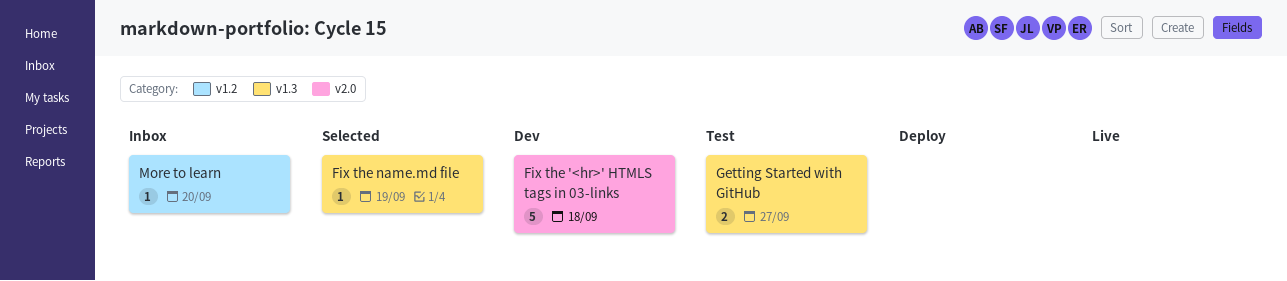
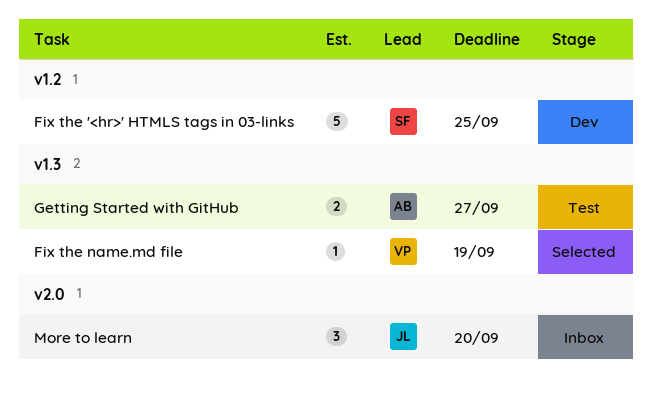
Fix the '<hr>' HTMLS tags in 03-links, label: v2.0 -> v1.2
Fix the '<hr>' HTMLS tags in 03-links, due: Sep 18 -> Sep 25
More to learn, label: v1.2 -> v2.0
More to learn, estimate: 1 -> 3

